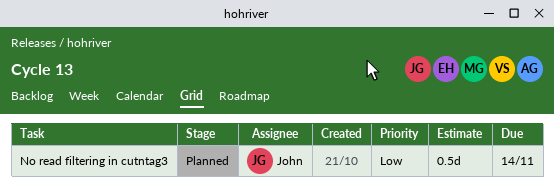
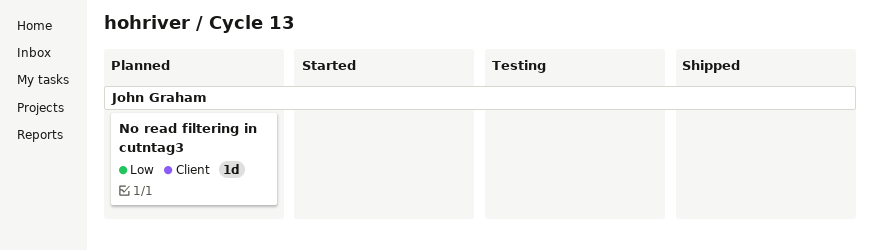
No read filtering in cutntag3, estimate: 0.5d -> 1d

